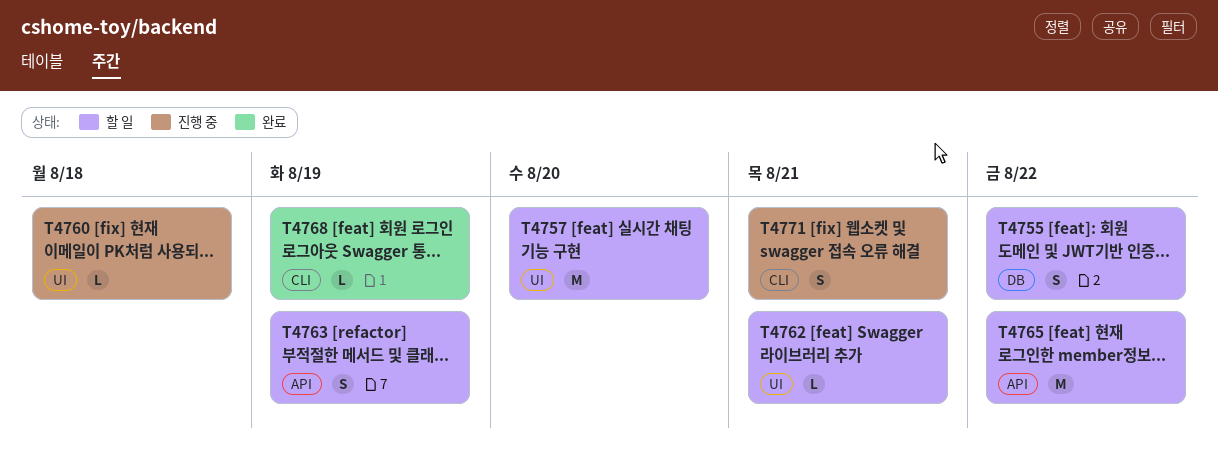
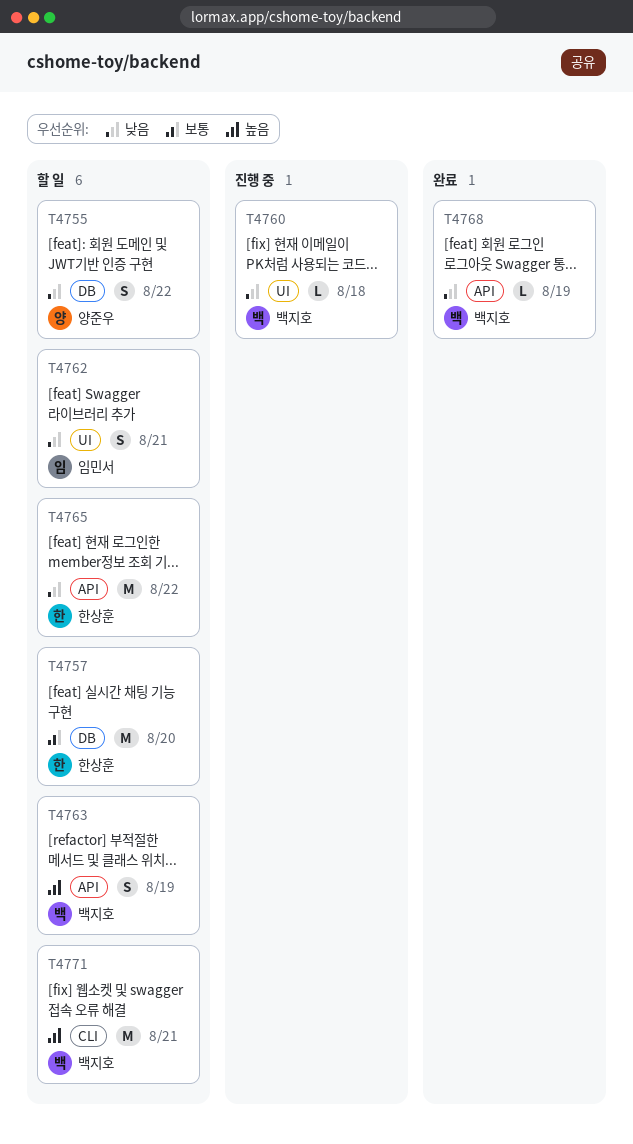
T4757, label: UI -> DB
T4762, estimate: L -> S
T4768, label: CLI -> API
T4771, status: 진행 중 -> 할 일
T4771, estimate: S -> M

